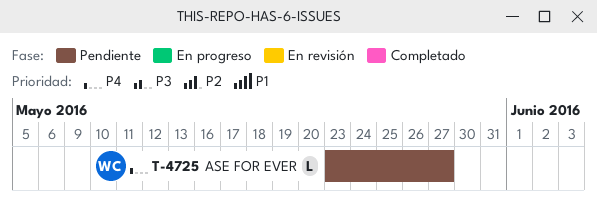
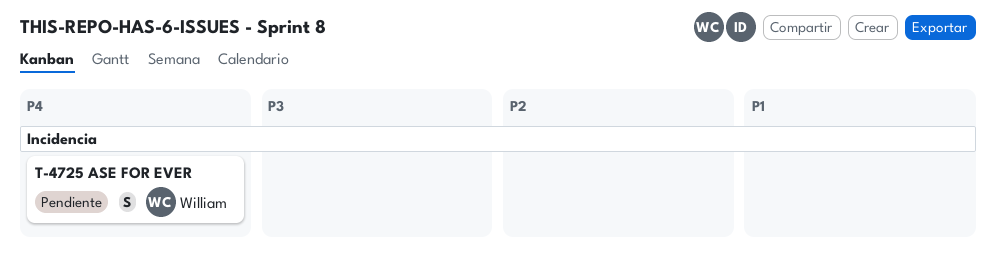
T-4725, estimate: L -> S

